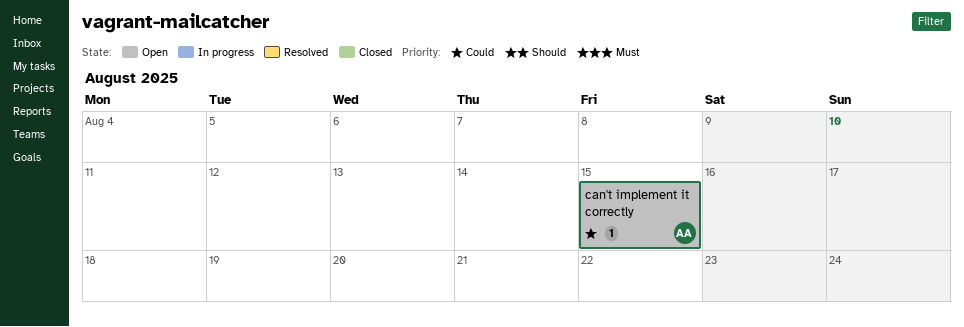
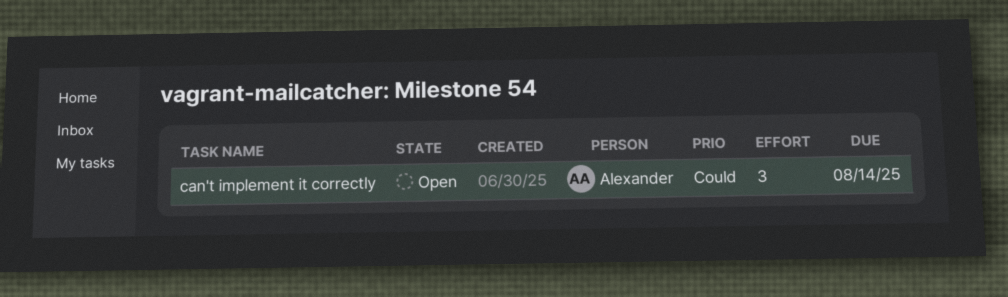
can't implement it correctly, estimate: 1 -> 3
can't implement it correctly, due: Aug 15 -> Aug 14

